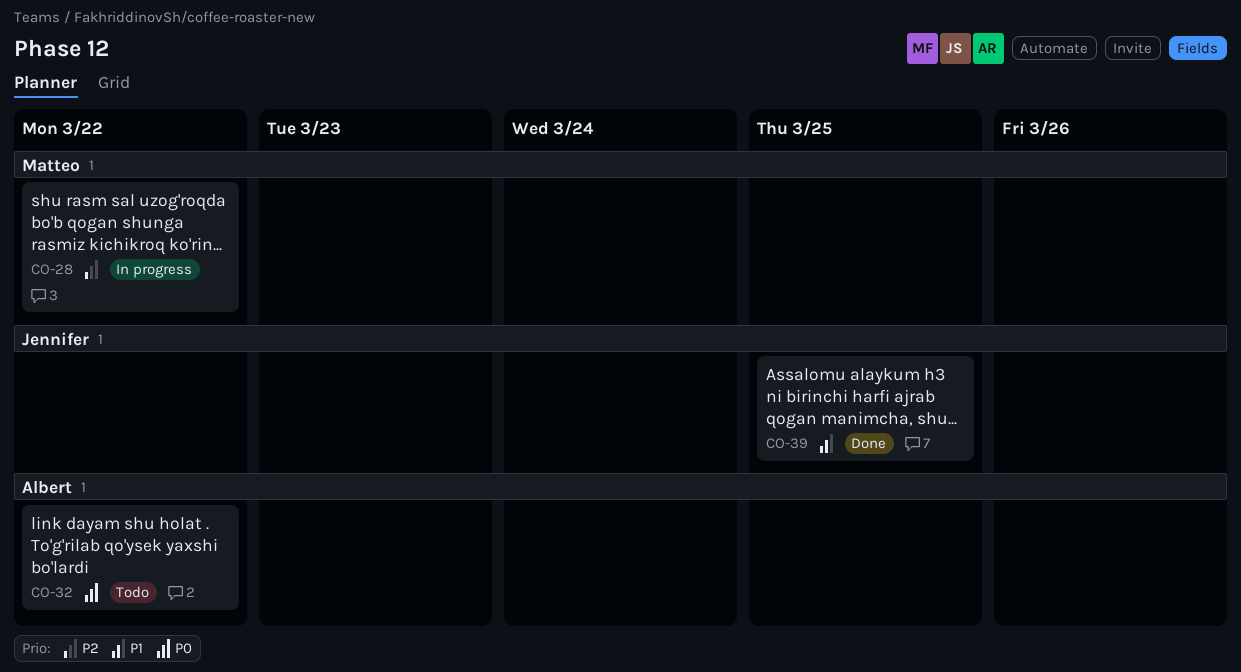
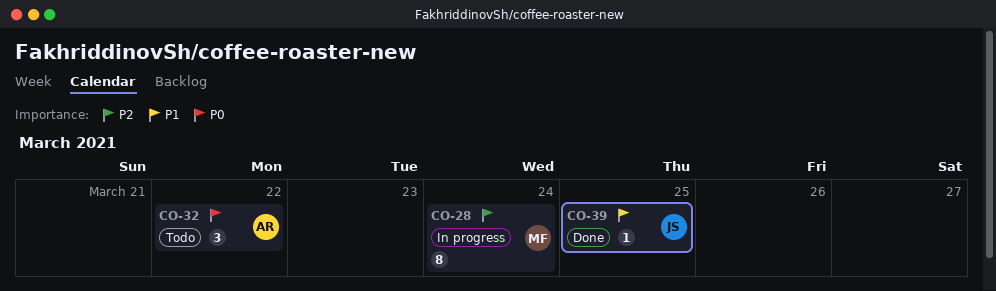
CO-28, due: Mar 22 -> Mar 24

